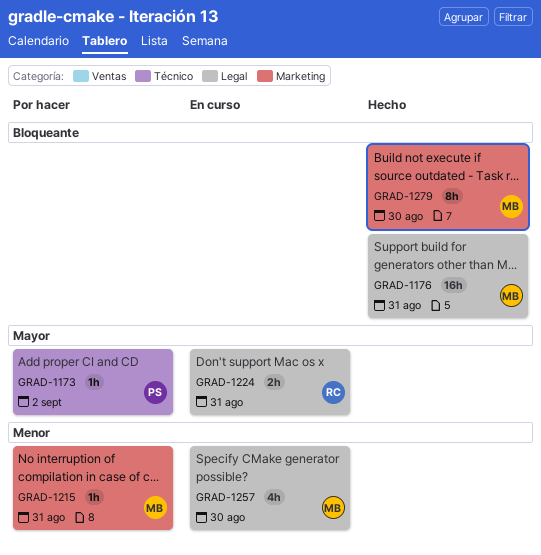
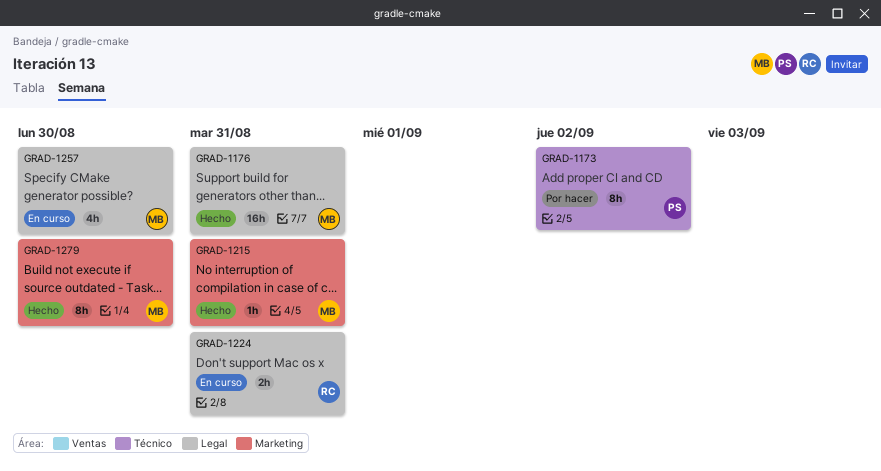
GRAD-1173, estimate: 1h -> 8h
GRAD-1215, status: Por hacer -> Hecho

